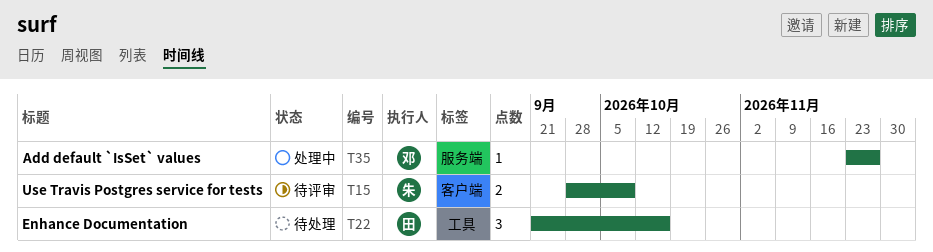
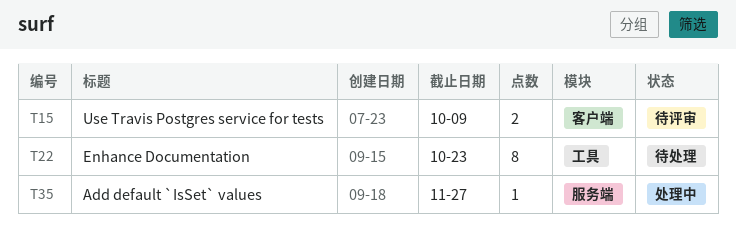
T22, estimate: 3 -> 8
T22, due: Oct 16 -> Oct 23

